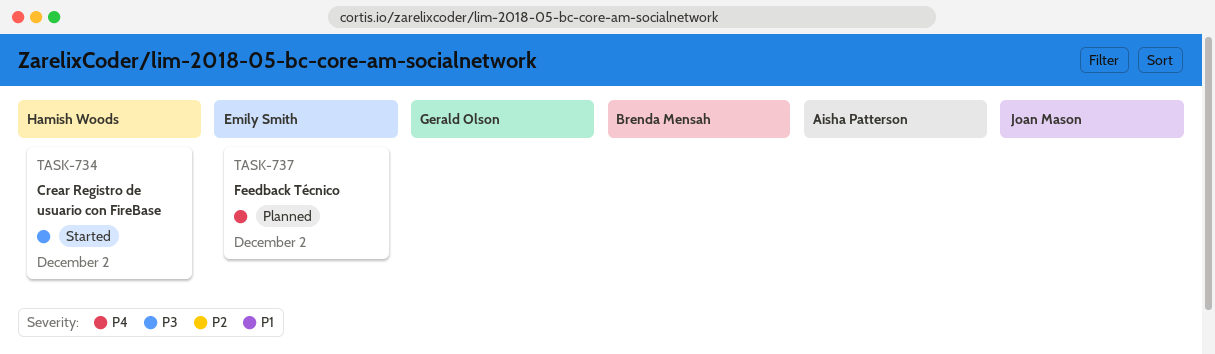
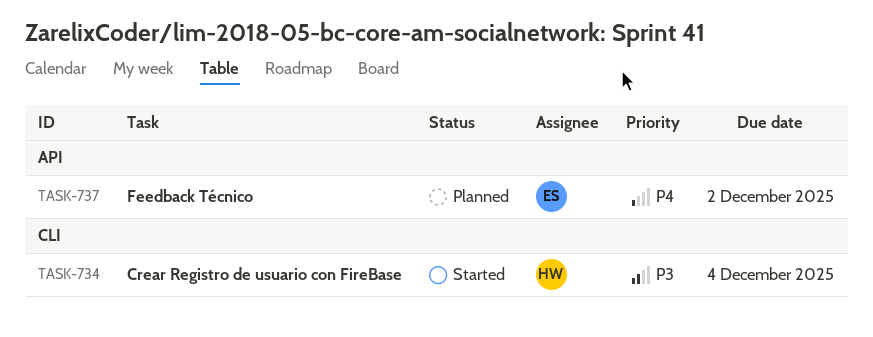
TASK-734, due: Dec 2 -> Dec 4

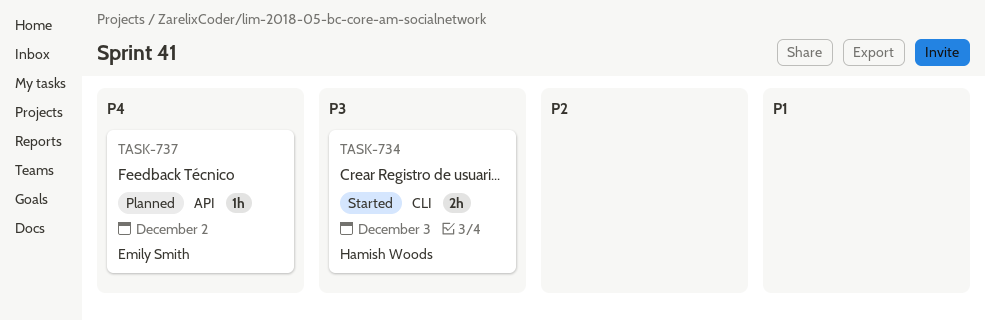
TASK-734, due: Dec 4 -> Dec 3

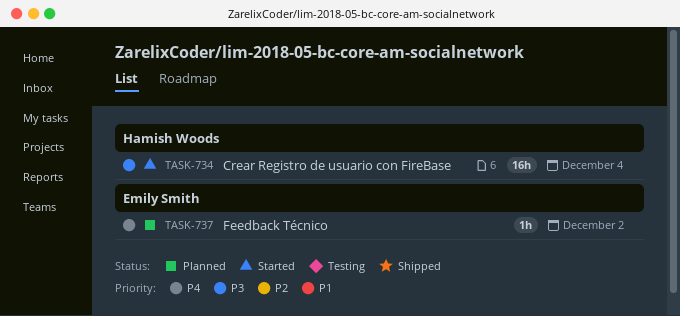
TASK-734, estimate: 2h -> 16h
TASK-734, due: Dec 3 -> Dec 4

